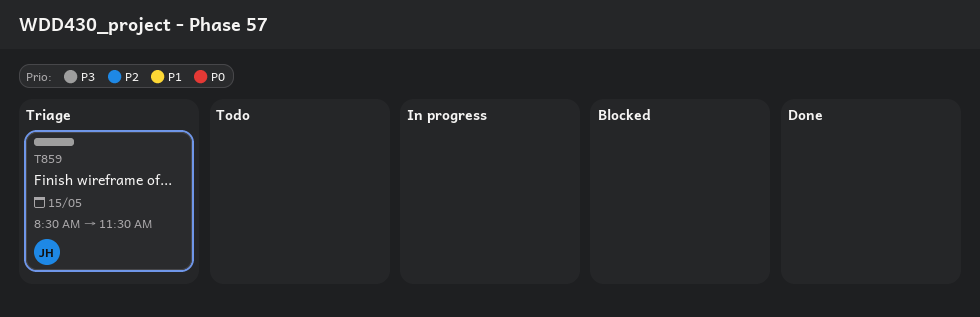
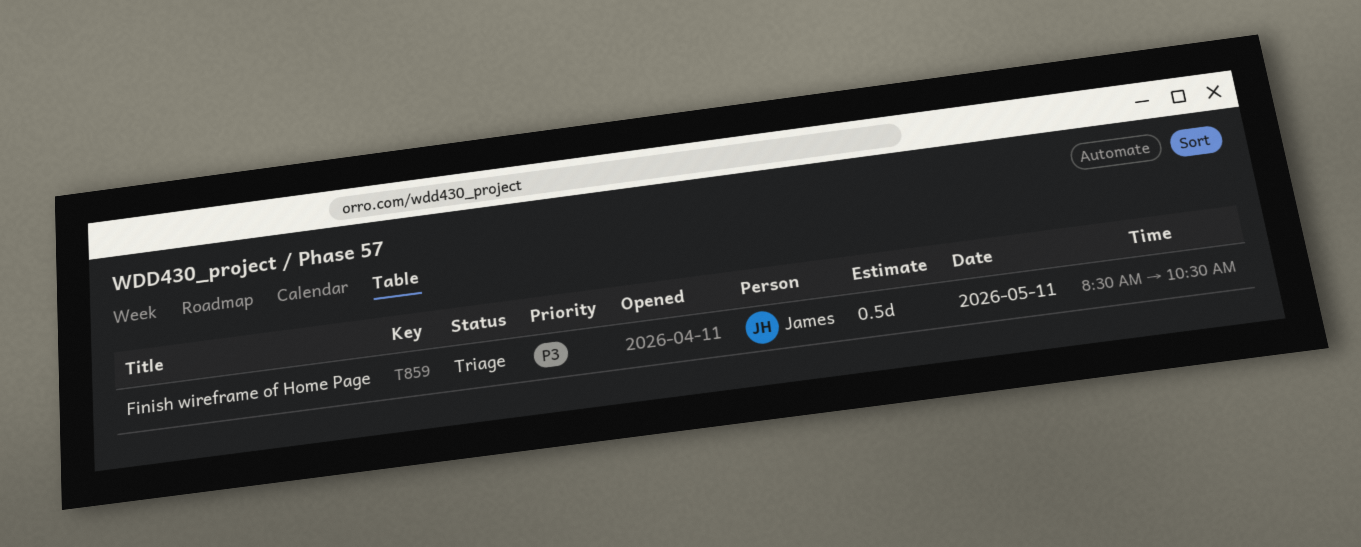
T859, day: May 15 -> May 11
T859, ends: 11:30 -> 10:30

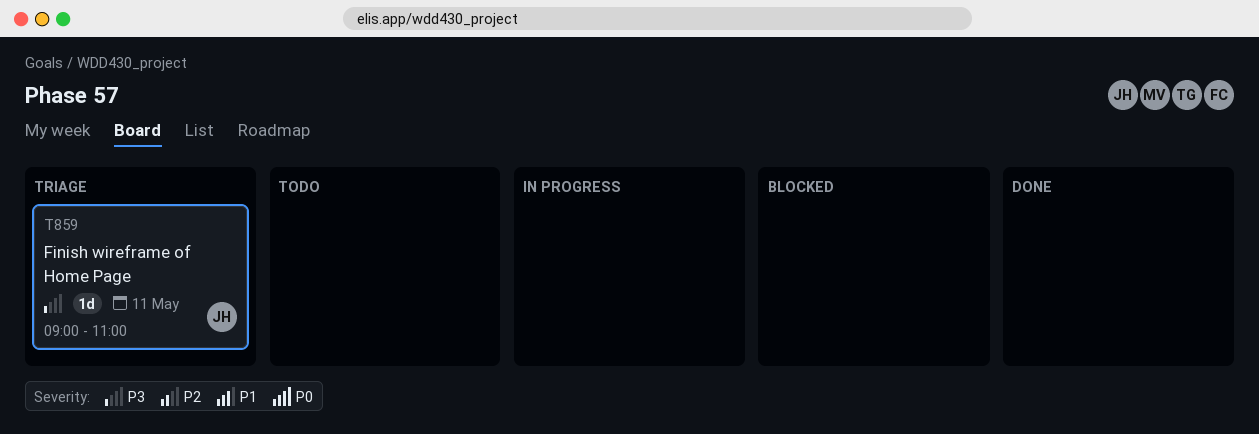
T859, estimate: 0.5d -> 1d
T859, begins: 08:30 -> 09:00
T859, ends: 10:30 -> 11:00

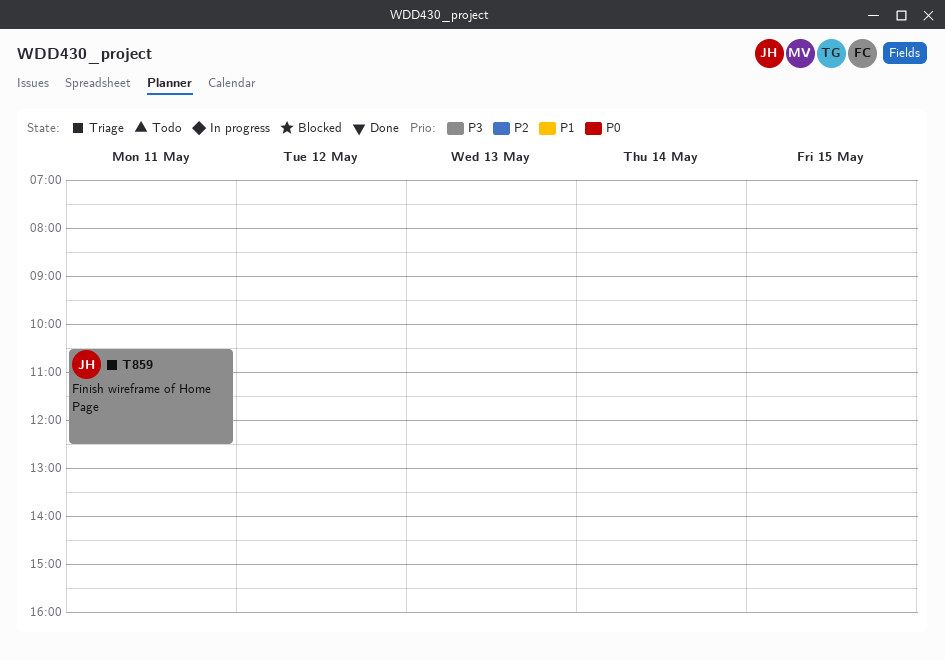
T859, begins: 09:00 -> 10:30
T859, ends: 11:00 -> 12:30

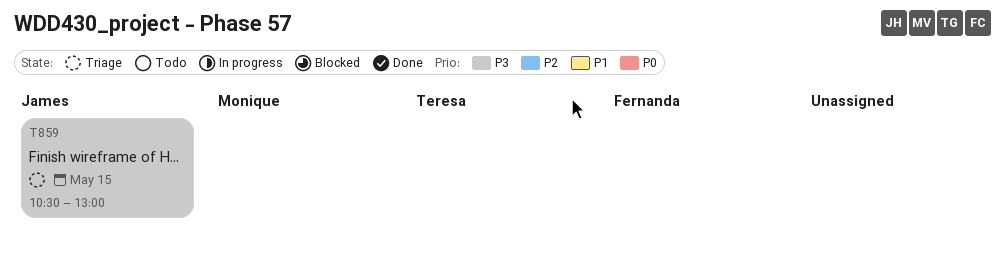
T859, day: May 11 -> May 15
T859, ends: 12:30 -> 13:00

